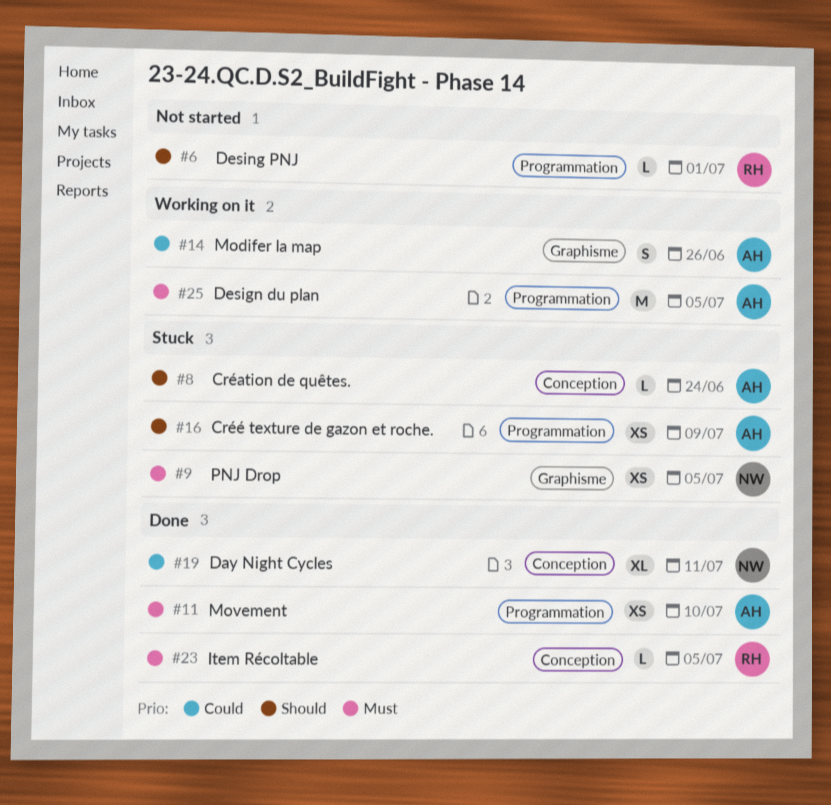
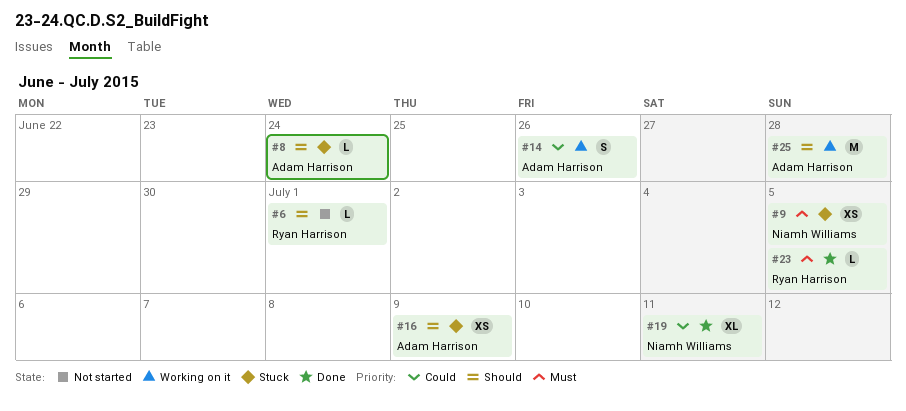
#11: present -> none
#25, priority: Must -> Should
#25, due: Jul 5 -> Jun 28

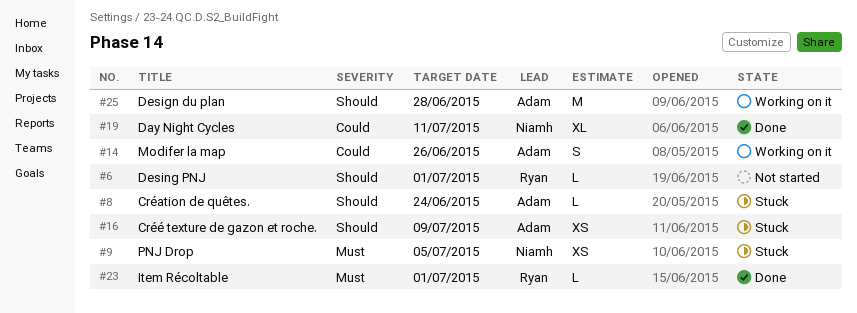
#23, due: Jul 5 -> Jul 1

